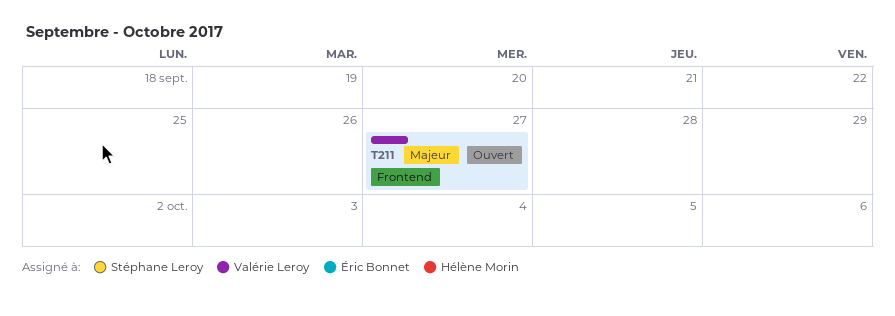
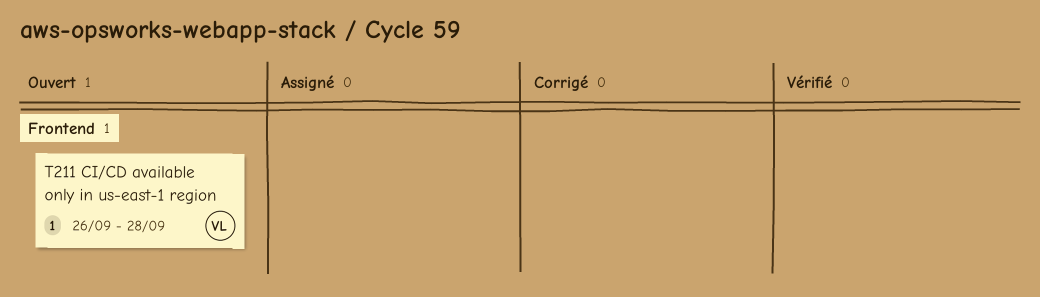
T211, due: Sep 27 -> Sep 28

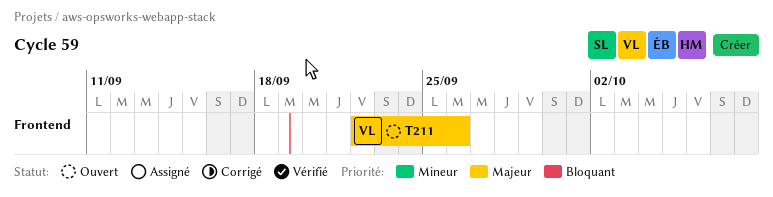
T211, start: Sep 26 -> Sep 22
T211, due: Sep 28 -> Sep 26

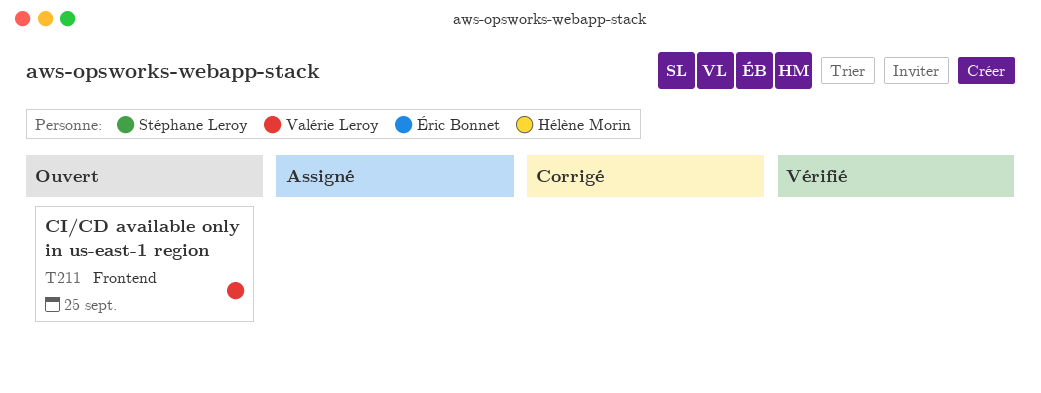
T211, due: Sep 26 -> Sep 25

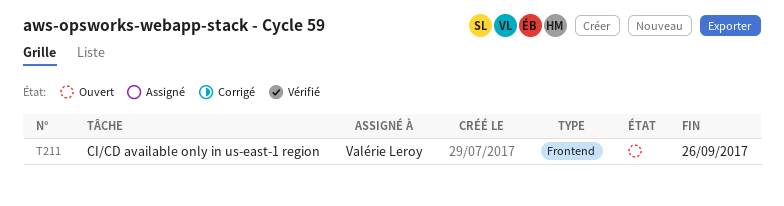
T211, due: Sep 25 -> Sep 26

